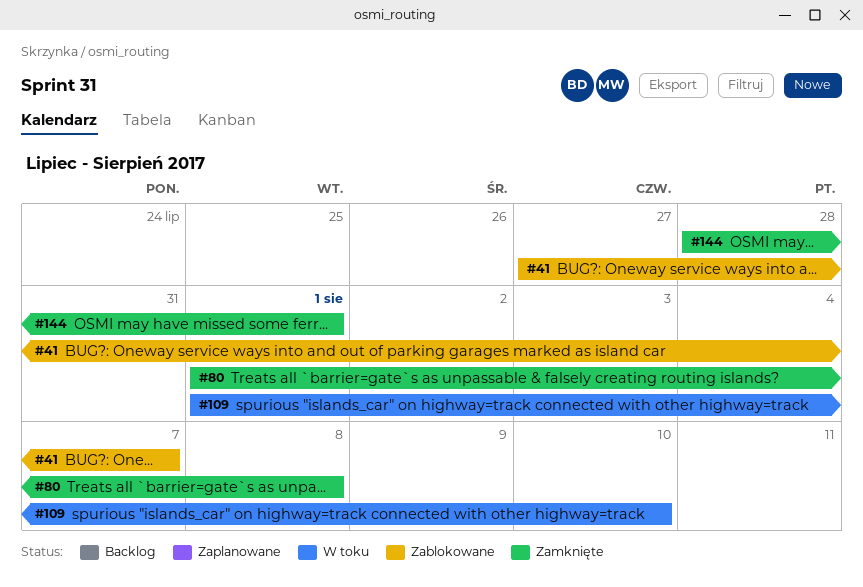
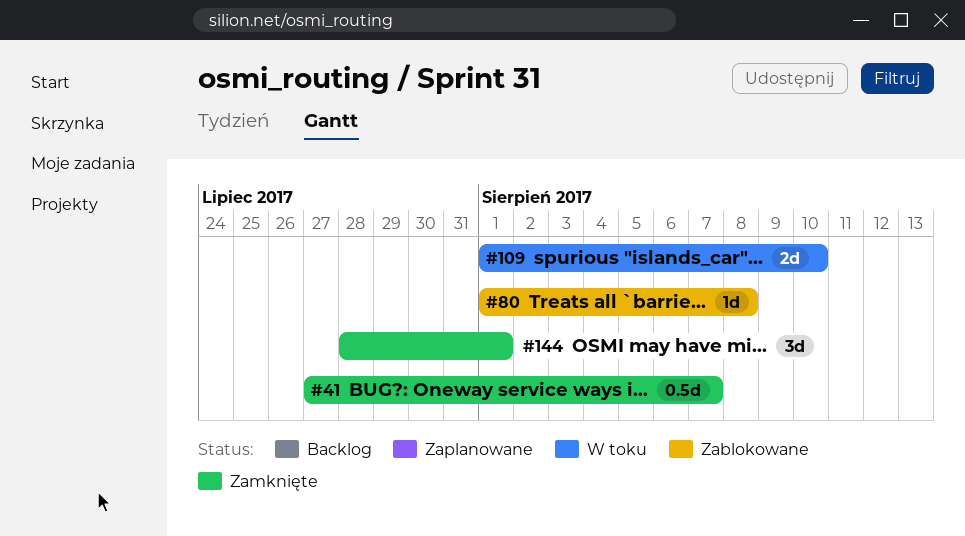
#41, status: Zablokowane -> Zamknięte
#80, status: Zamknięte -> Zablokowane

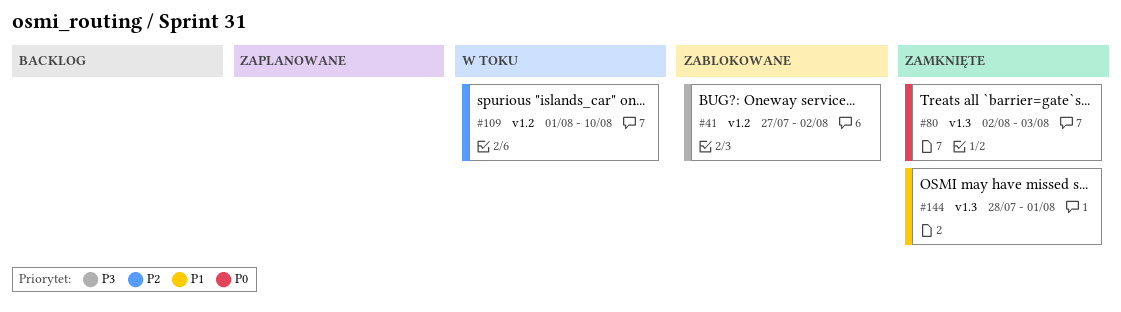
#41, status: Zamknięte -> Zablokowane
#41, due: Aug 7 -> Aug 2
#80, status: Zablokowane -> Zamknięte
#80, start: Aug 1 -> Aug 2
#80, due: Aug 8 -> Aug 3

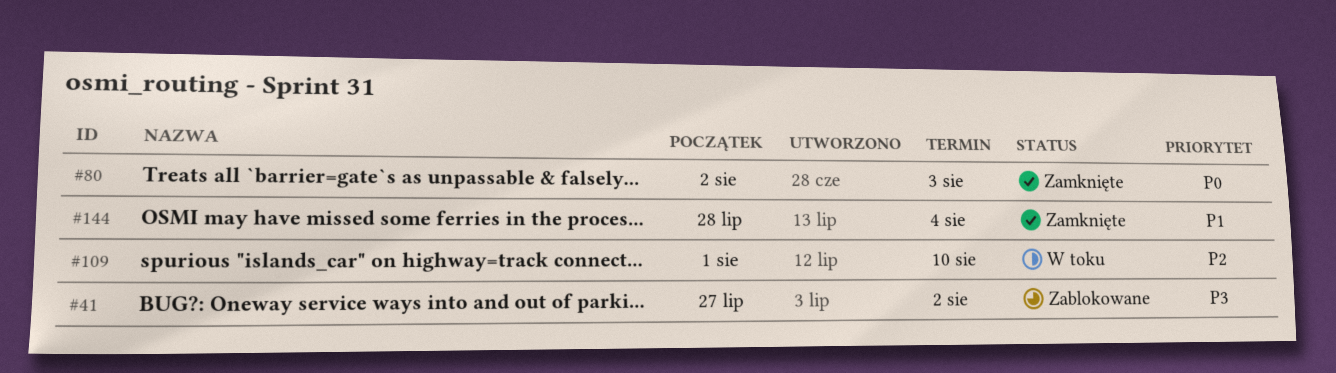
#144, due: Aug 1 -> Aug 4

